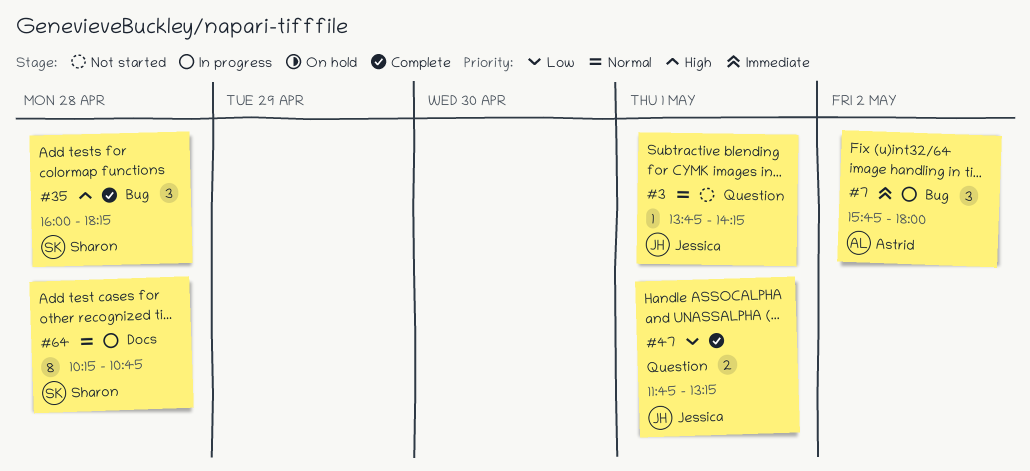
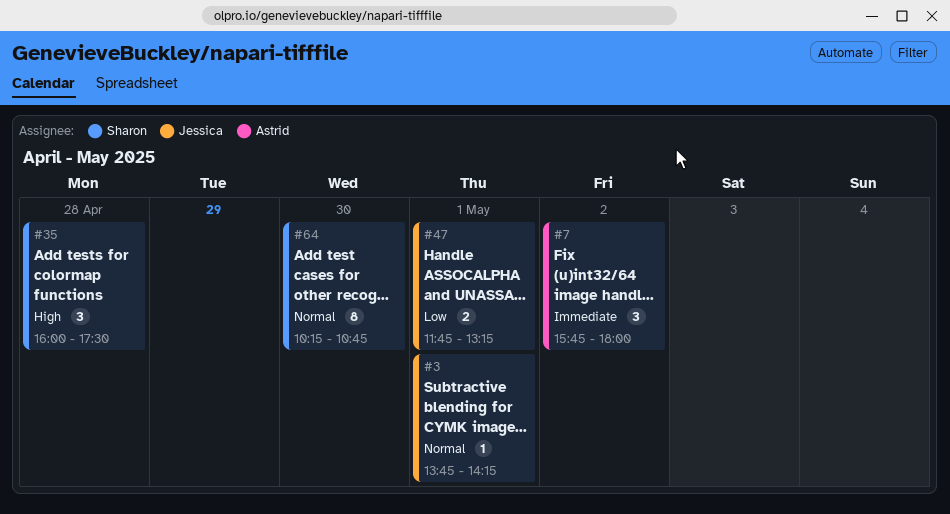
#35, ends: 18:15 -> 17:30
#64, day: Apr 28 -> Apr 30

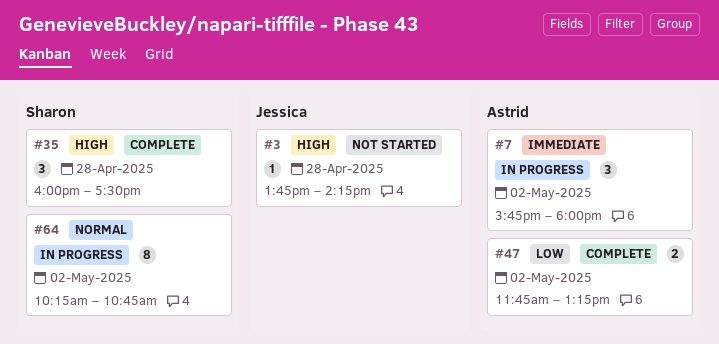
#3, priority: Normal -> High
#3, day: May 1 -> Apr 28
#47, owner: Jessica -> Astrid
#47, day: May 1 -> May 2
#64, day: Apr 30 -> May 2

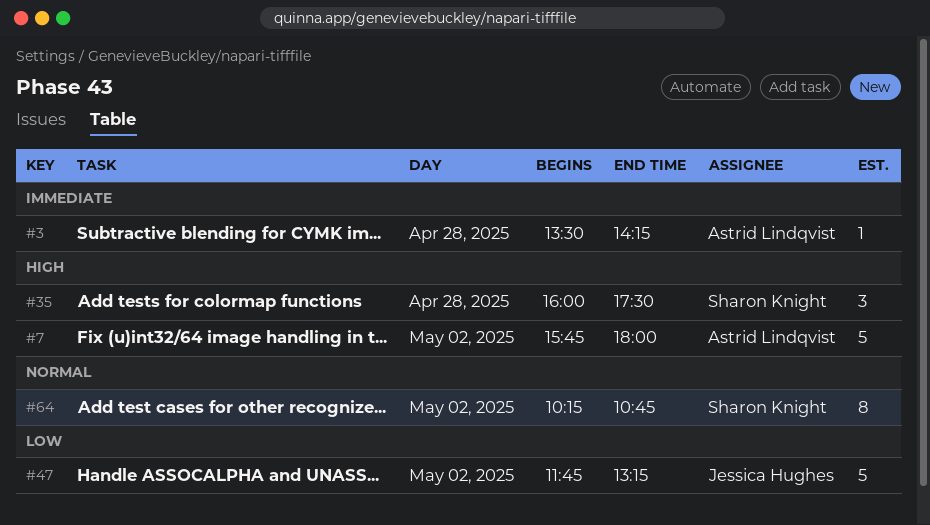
#3, owner: Jessica Hughes -> Astrid Lindqvist
#3, priority: High -> Immediate
#3, begins: 13:45 -> 13:30
#7, priority: Immediate -> High
#7, estimate: 3 -> 5
#47, owner: Astrid Lindqvist -> Jessica Hughes
#47, estimate: 2 -> 5

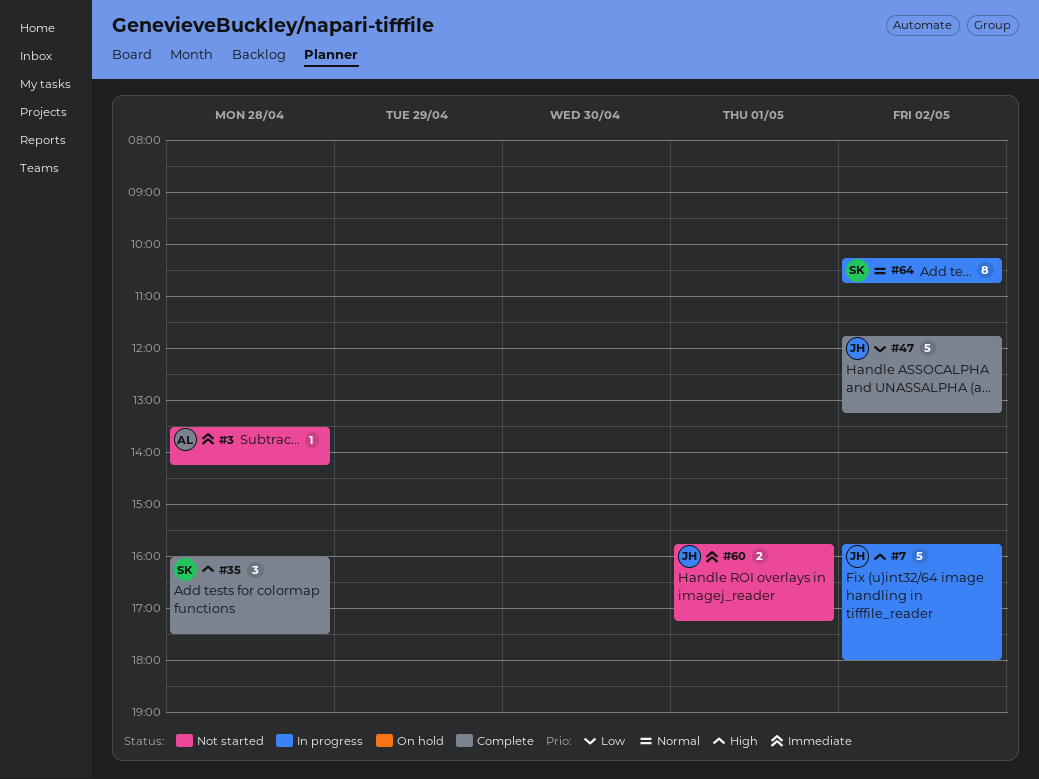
#7, owner: Astrid Lindqvist -> Jessica Hughes
#60: none -> present

